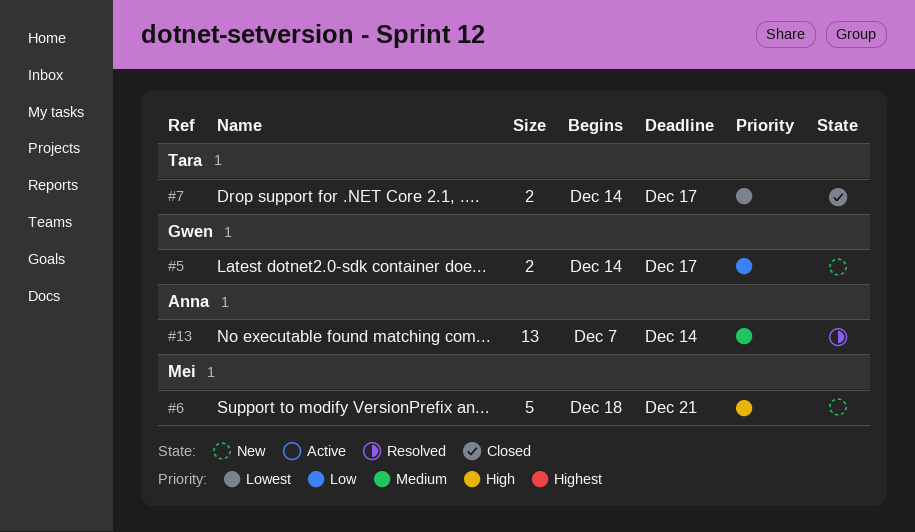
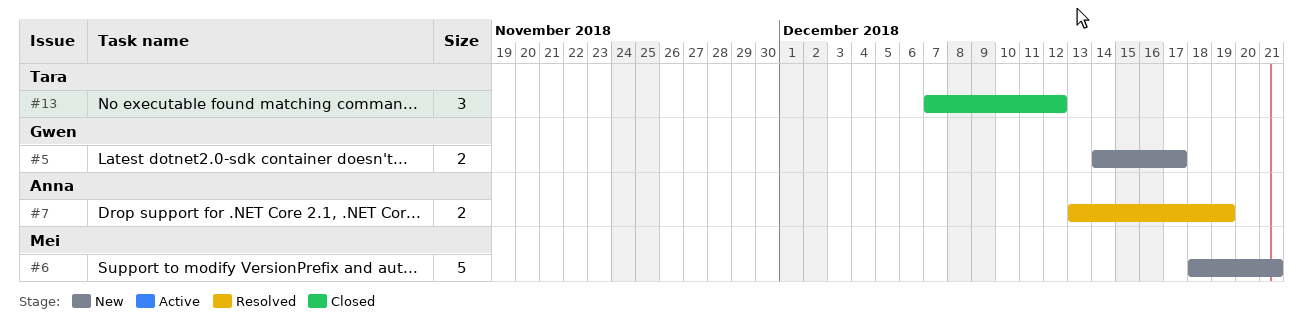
#7, status: Closed -> Resolved
#7, owner: Tara -> Anna
#7, start: Dec 14 -> Dec 13
#7, due: Dec 17 -> Dec 19
#13, status: Resolved -> Closed
#13, owner: Anna -> Tara
#13, estimate: 13 -> 3
#13, due: Dec 14 -> Dec 12

